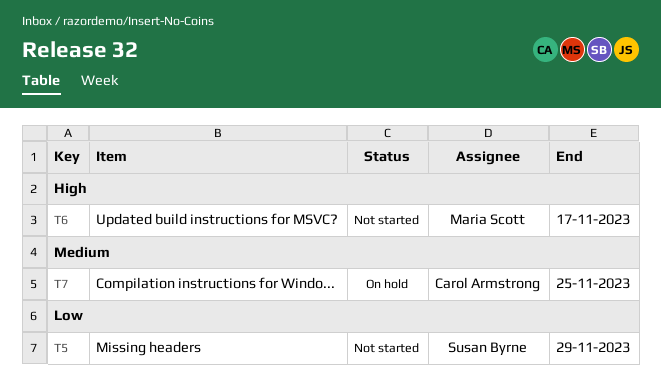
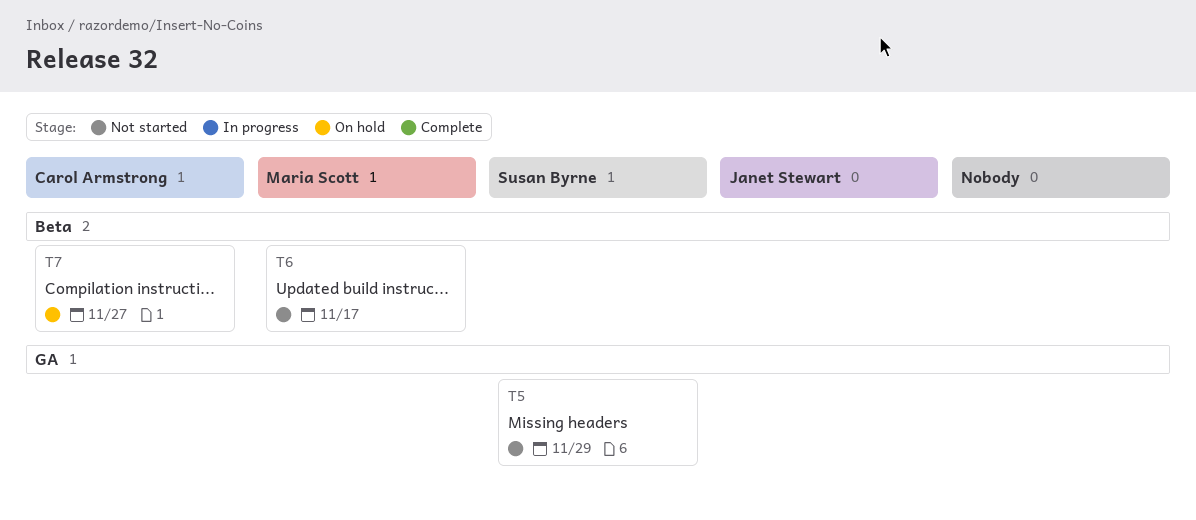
T7, due: Nov 25 -> Nov 27

